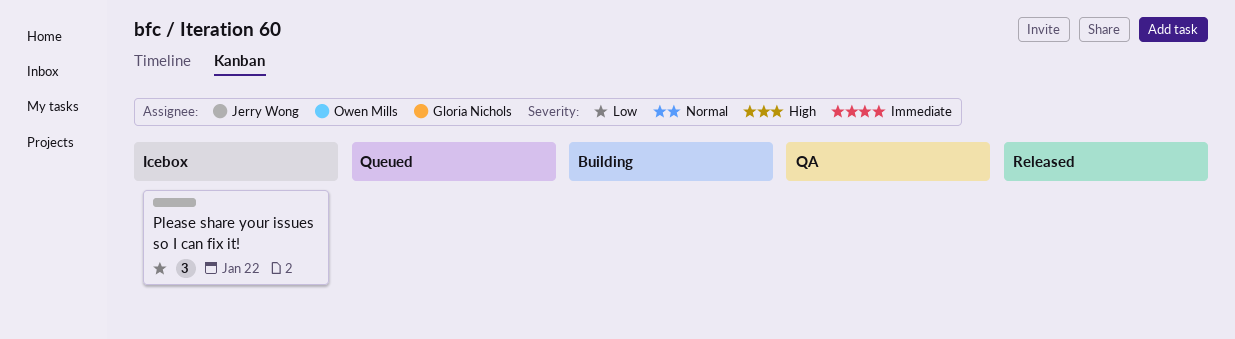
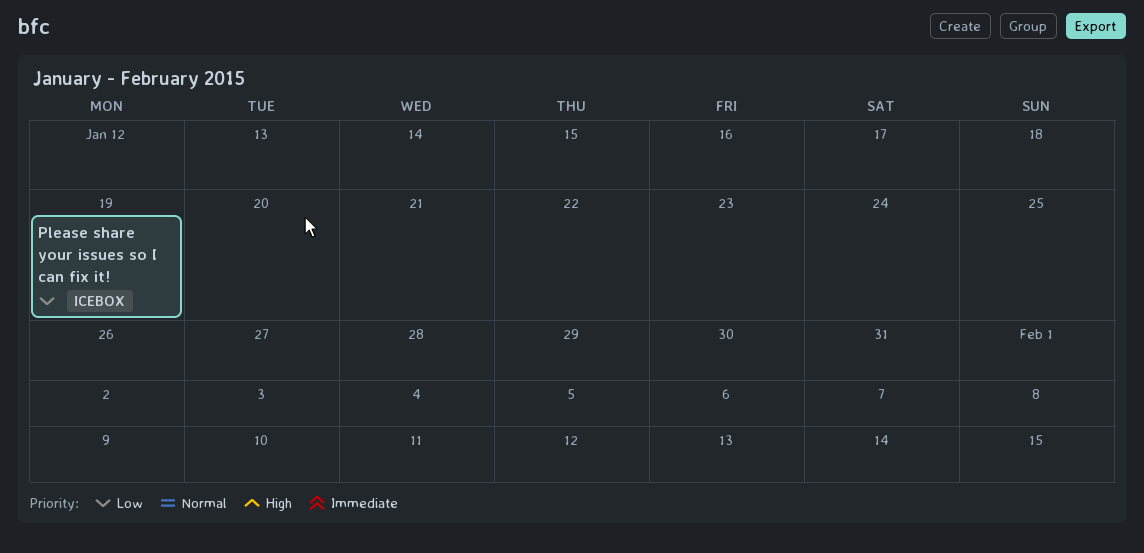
Please share your issues so I can fix it!, due: Jan 22 -> Jan 19

